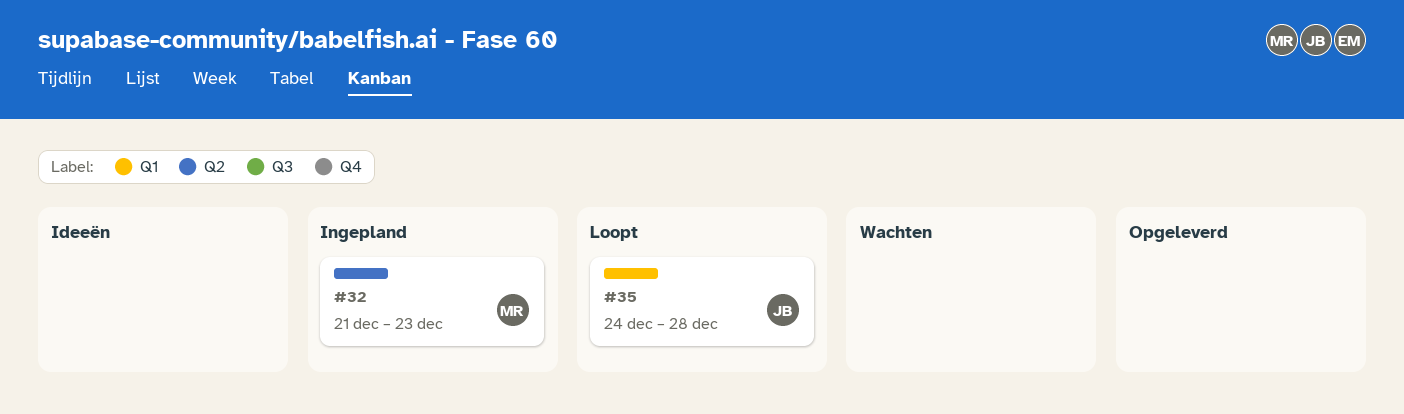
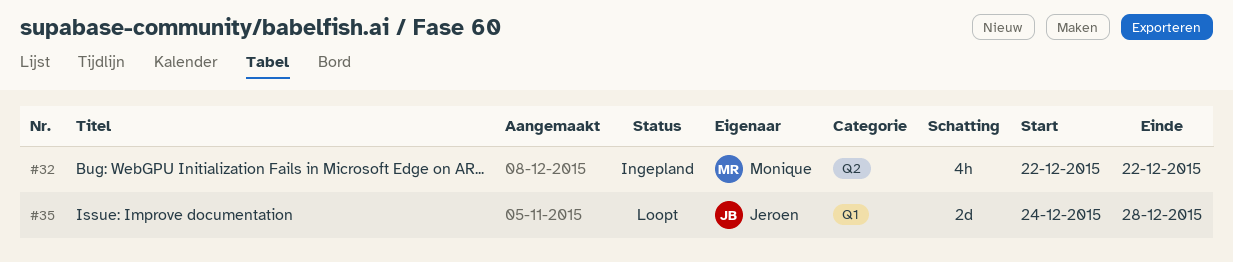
#32, start: Dec 21 -> Dec 22
#32, due: Dec 23 -> Dec 22

